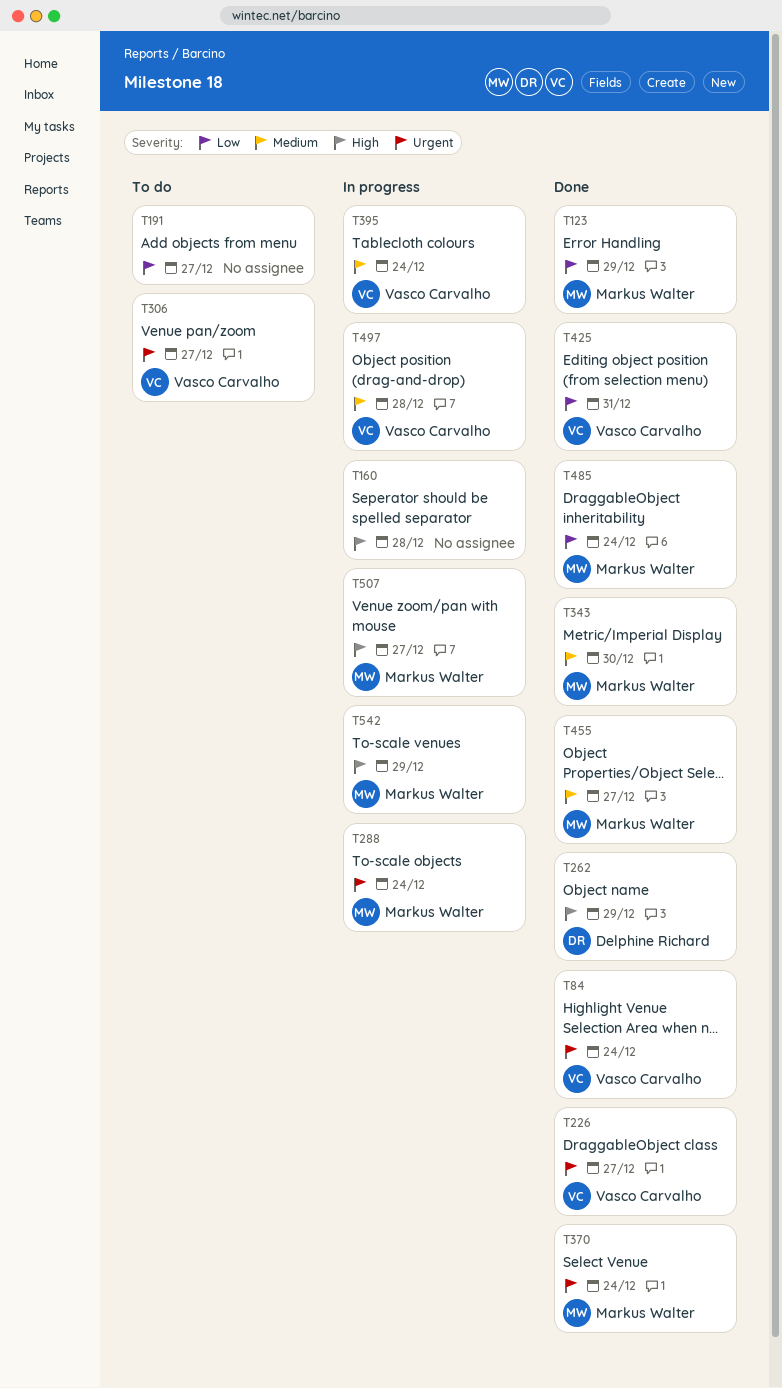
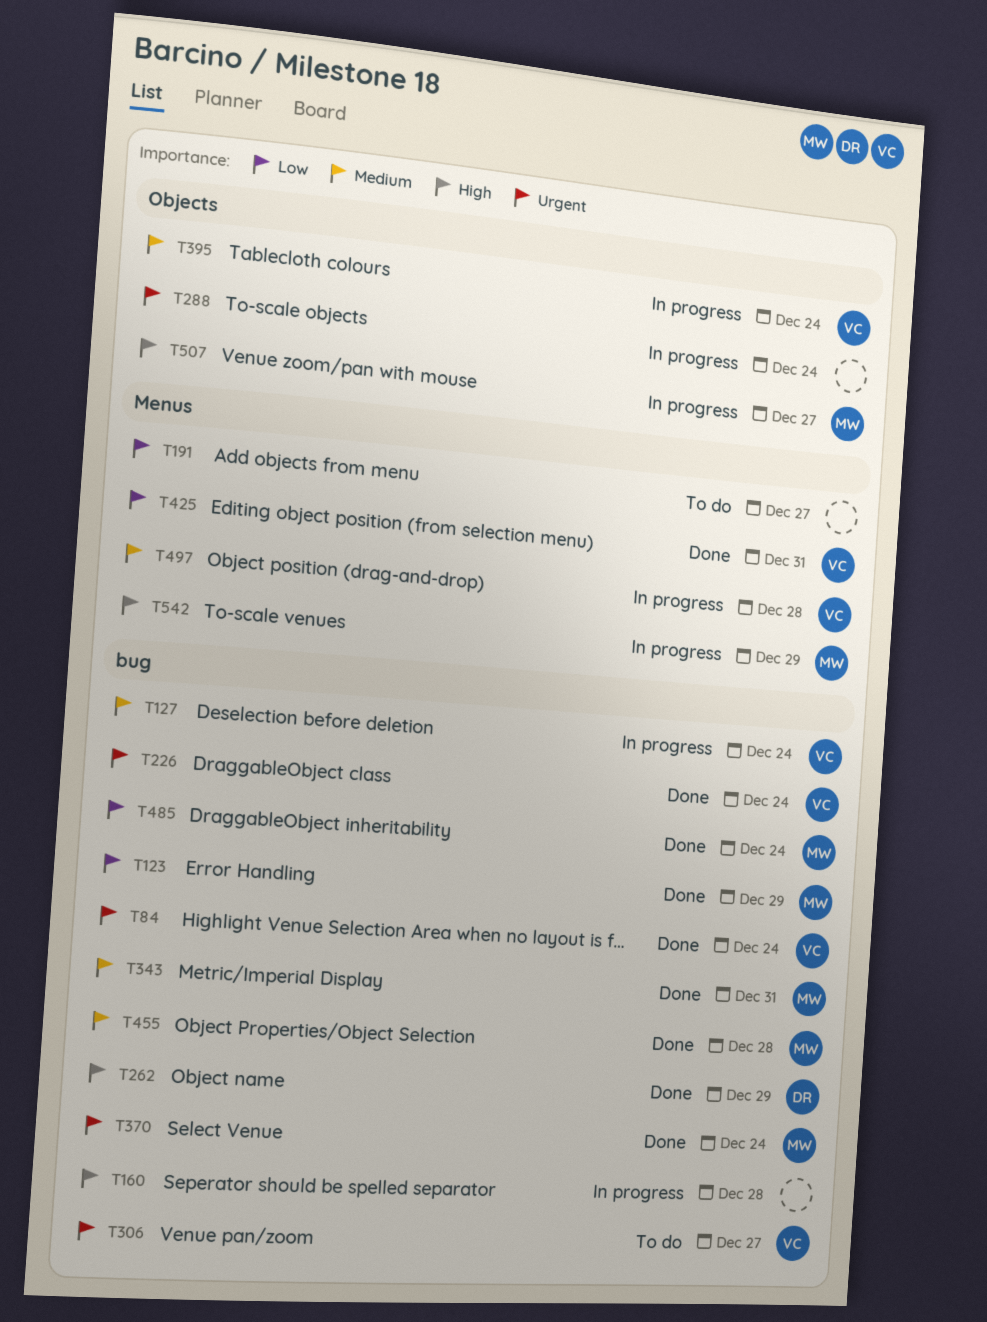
T127: none -> present
T226, due: Dec 27 -> Dec 24
T288, owner: Markus Walter -> none
T343, due: Dec 30 -> Dec 31
T455, due: Dec 27 -> Dec 28

